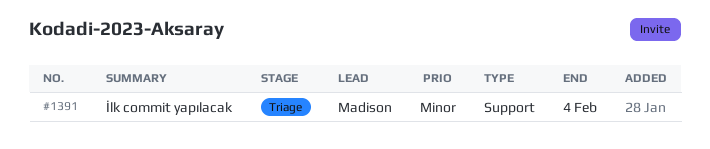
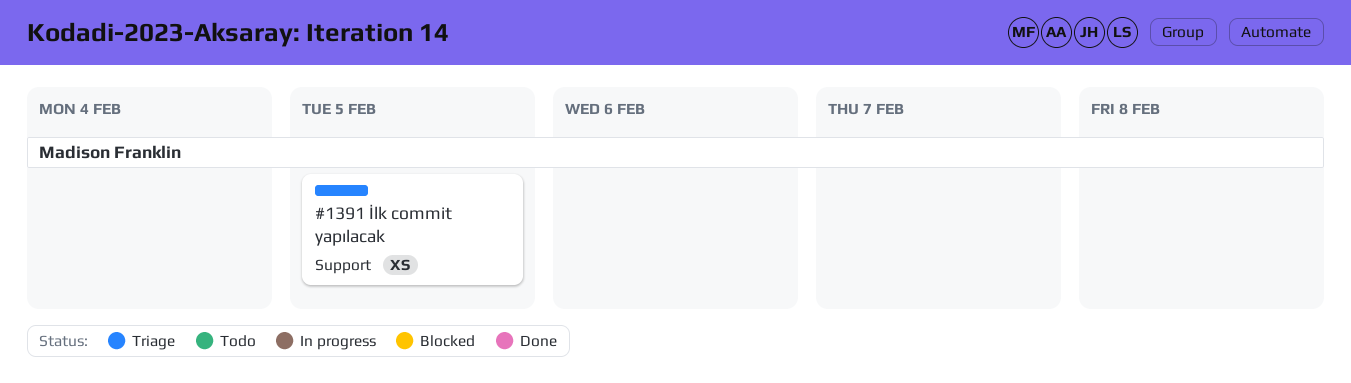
#1391, due: Feb 4 -> Feb 5

